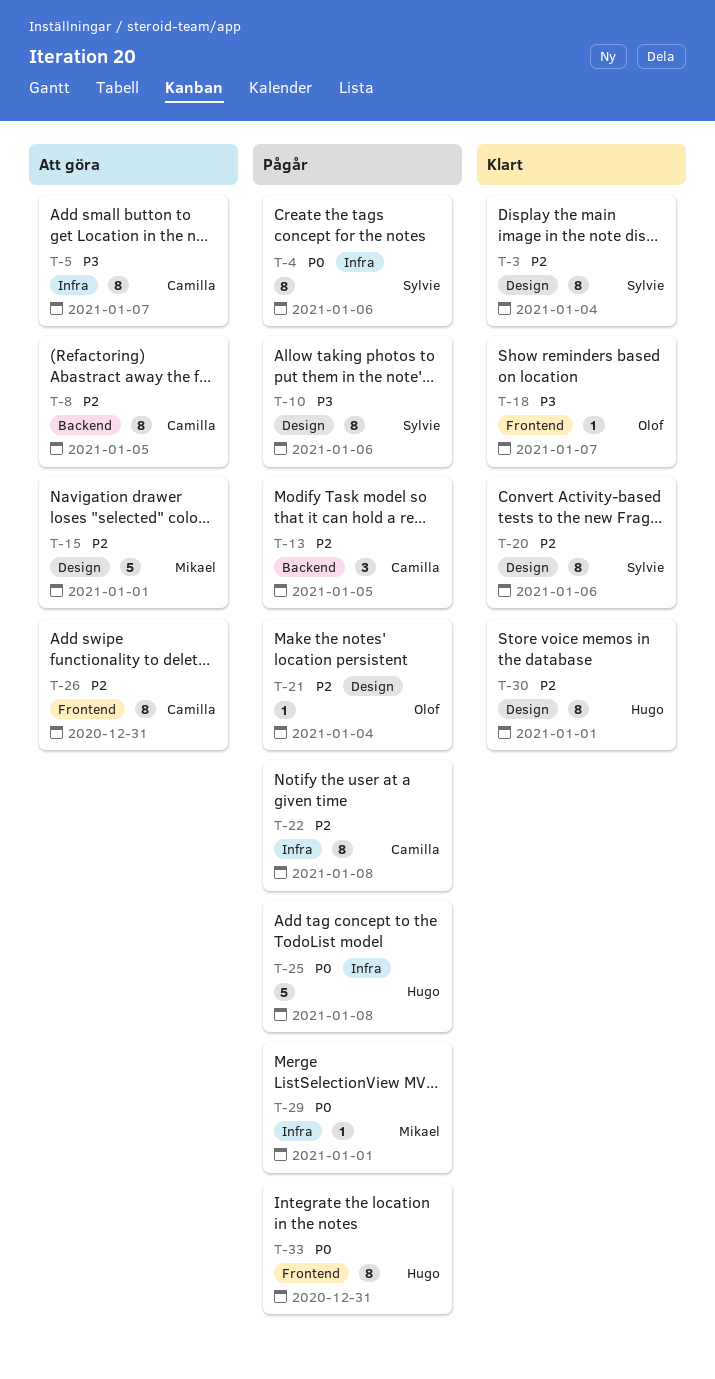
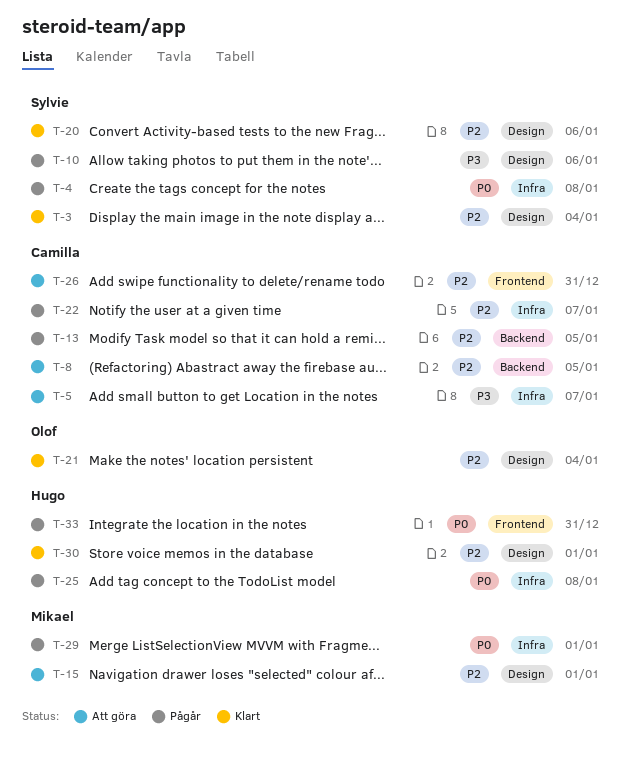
T-4, due: Jan 6 -> Jan 8
T-18: present -> none
T-21, status: Pågår -> Klart
T-22, due: Jan 8 -> Jan 7

